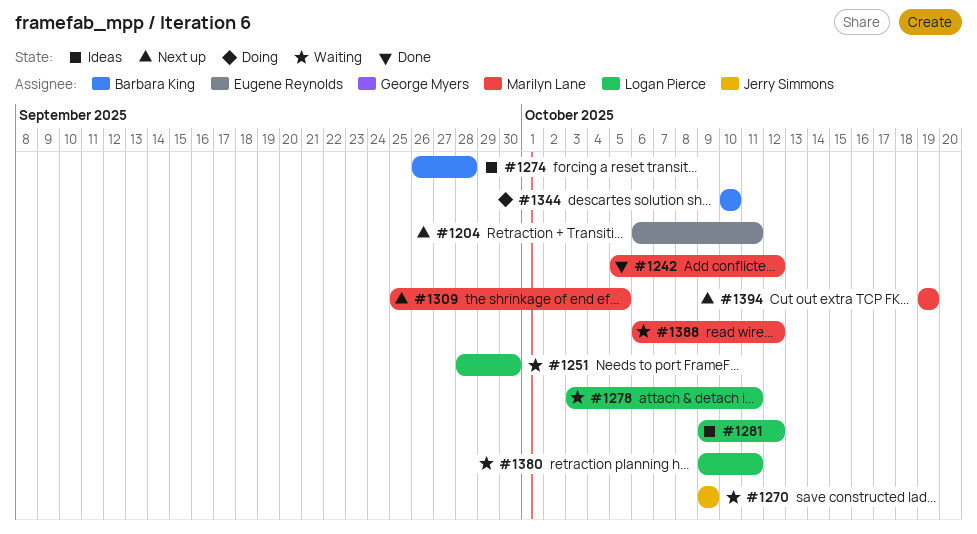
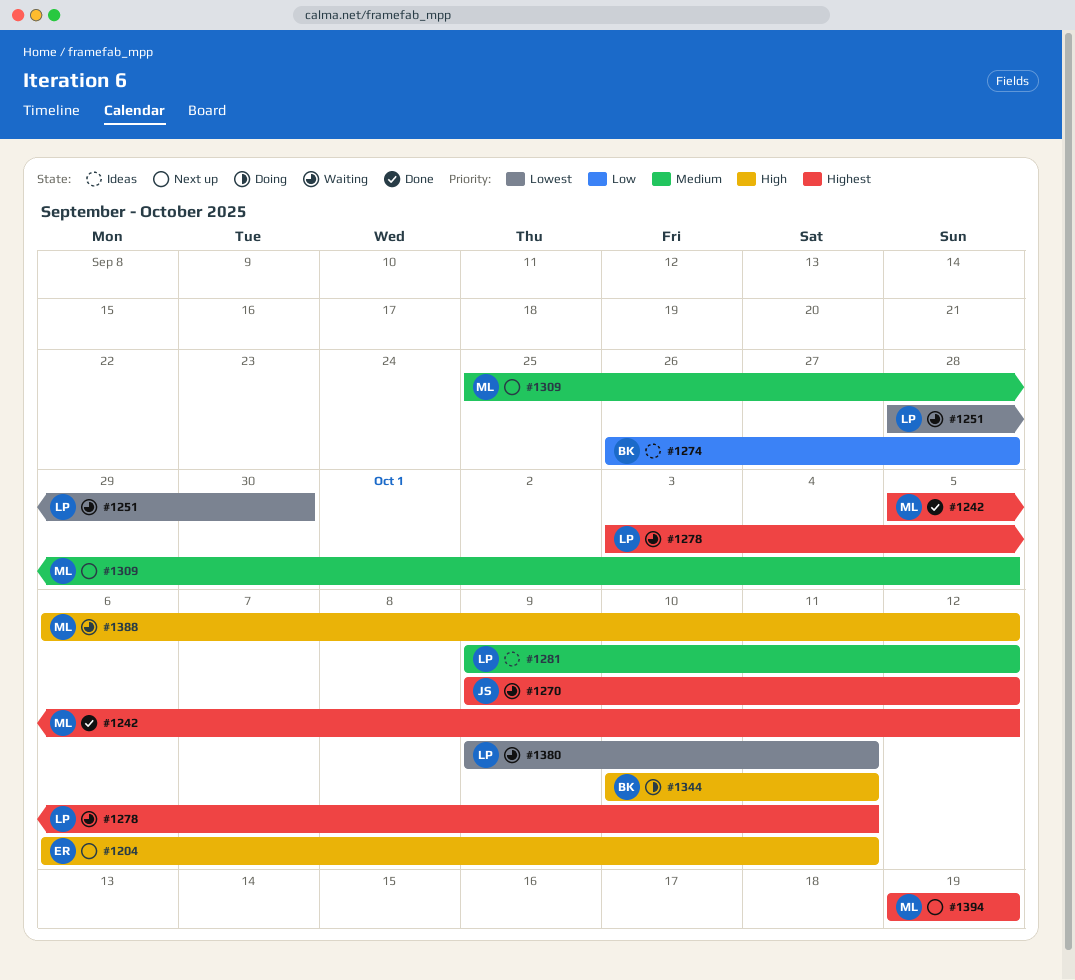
#1270, due: Oct 9 -> Oct 12
#1344, due: Oct 10 -> Oct 11

